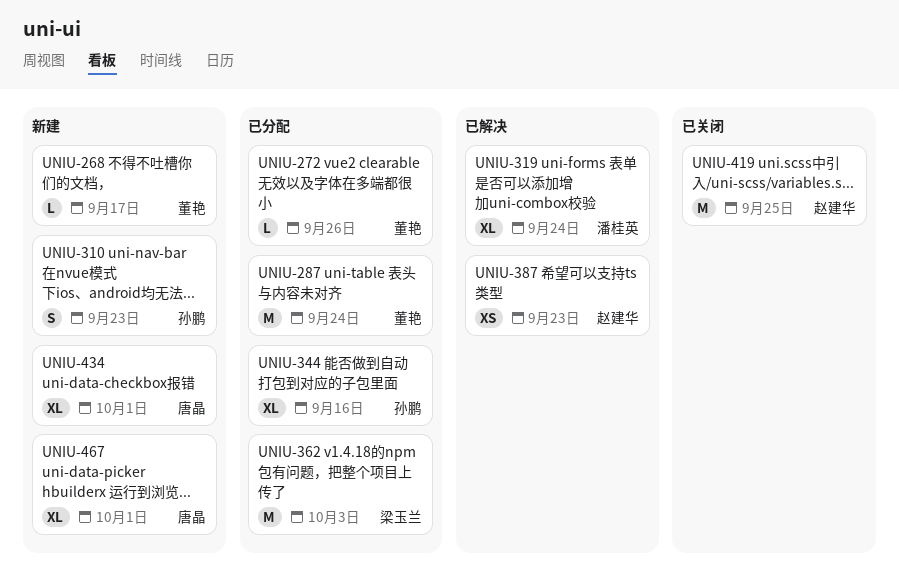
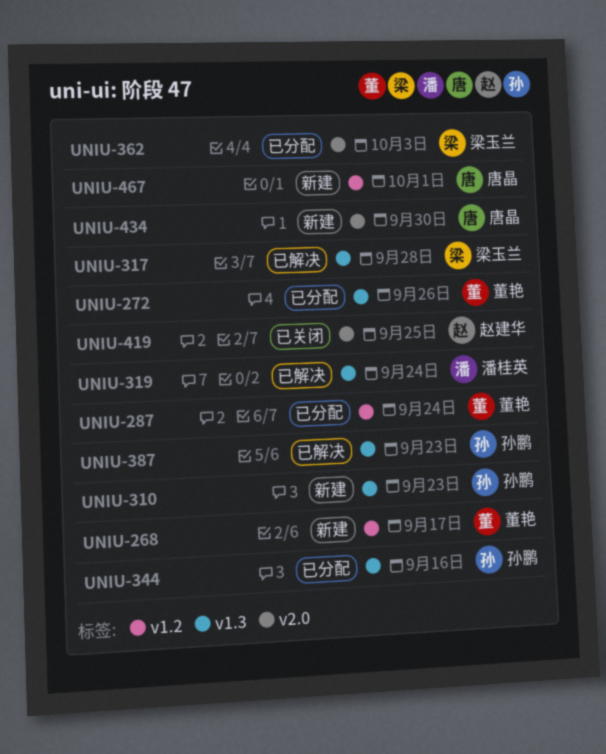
UNIU-317: none -> present
UNIU-387, owner: 赵建华 -> 孙鹏
UNIU-434, due: Oct 1 -> Sep 30

